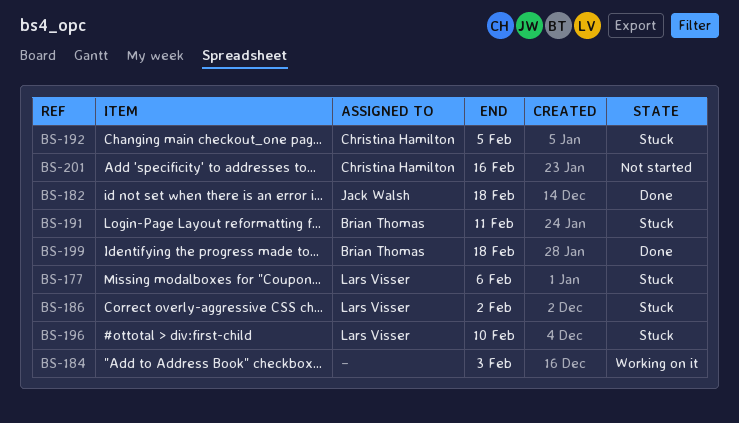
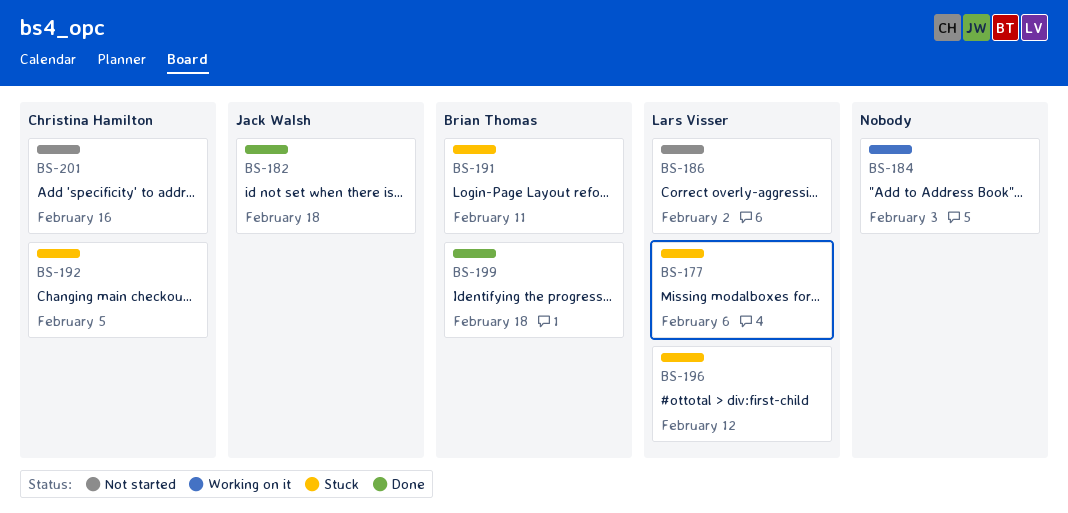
BS-186, status: Stuck -> Not started
BS-196, due: Feb 10 -> Feb 12

